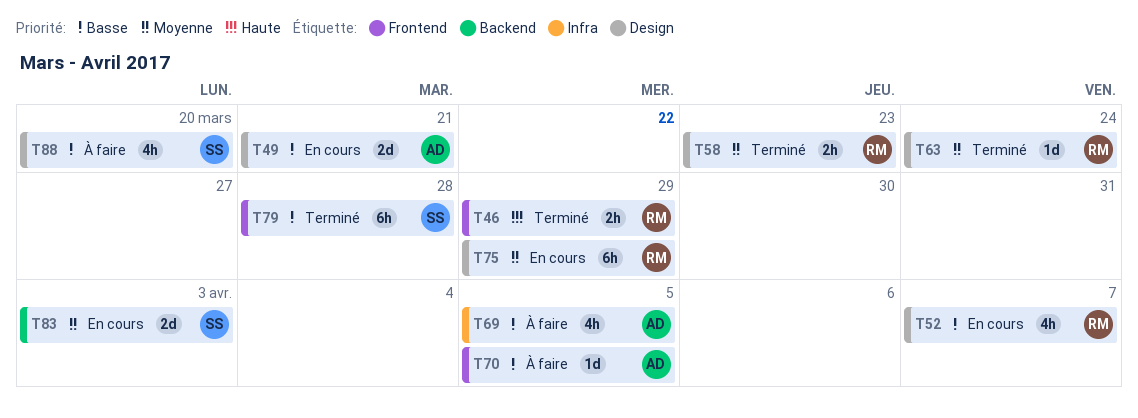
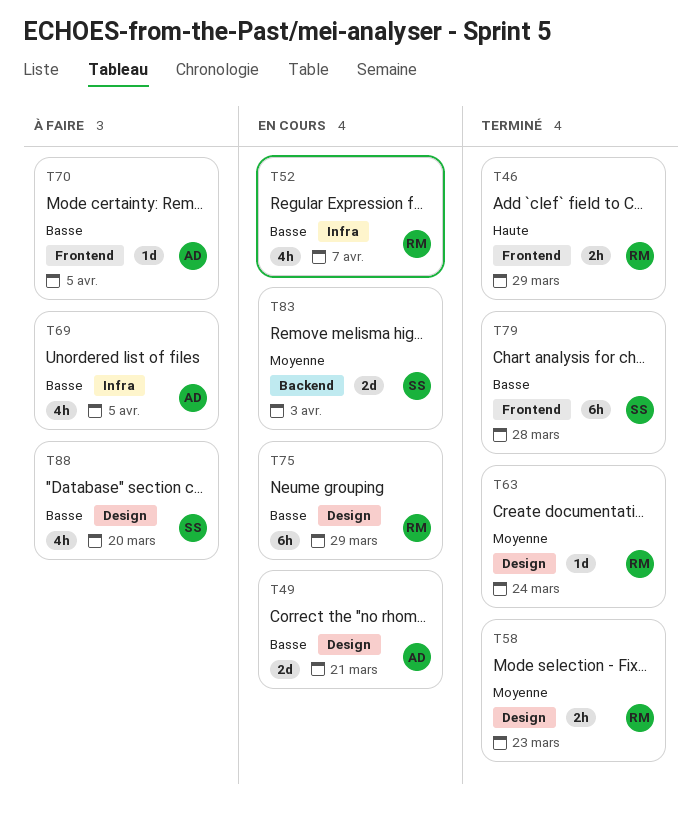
T52, label: Design -> Infra
T75, priority: Moyenne -> Basse

